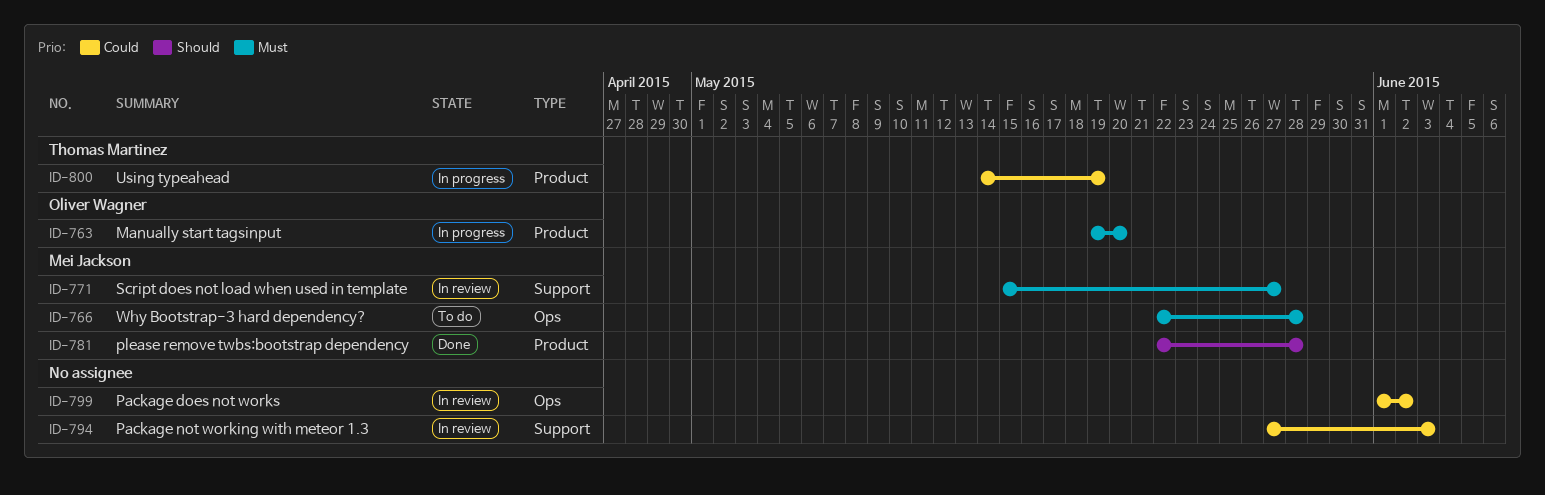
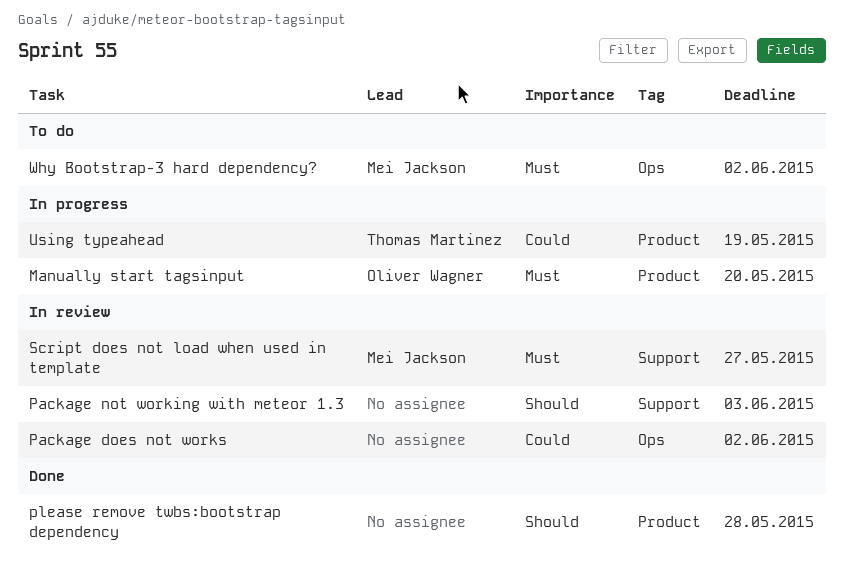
Package not working with meteor 1.3, priority: Could -> Should
please remove twbs:bootstrap dependency, owner: Mei Jackson -> none
Why Bootstrap-3 hard dependency?, due: May 28 -> Jun 2

